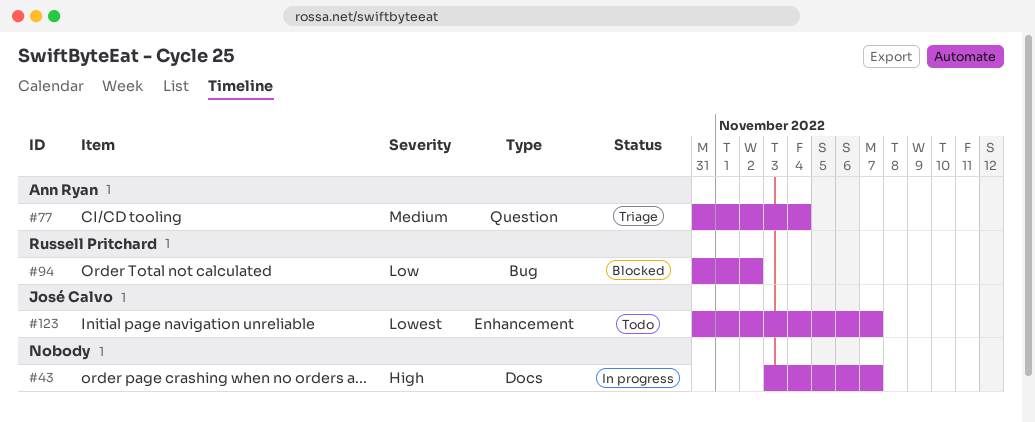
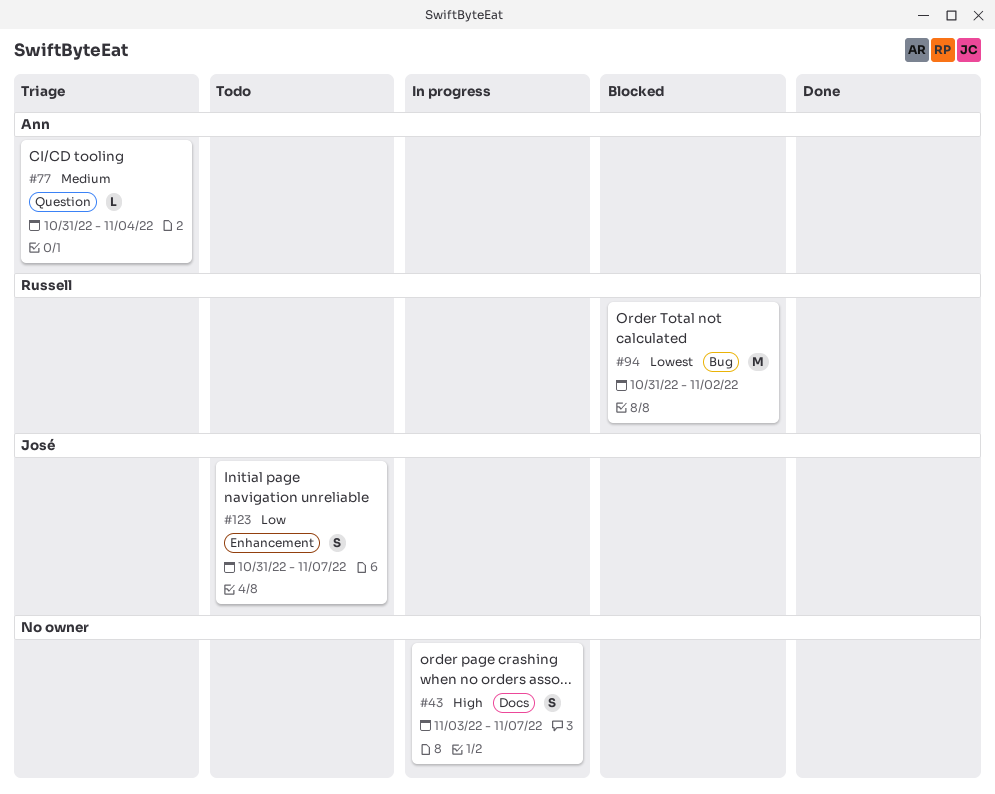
#94, priority: Low -> Lowest
#123, priority: Lowest -> Low

